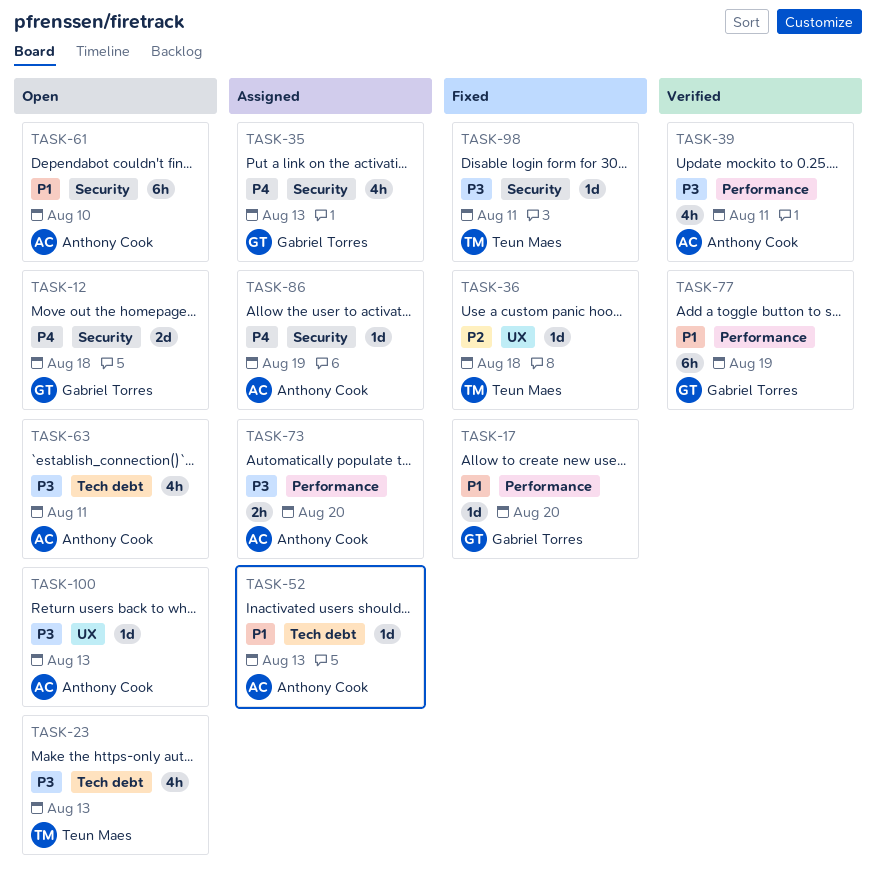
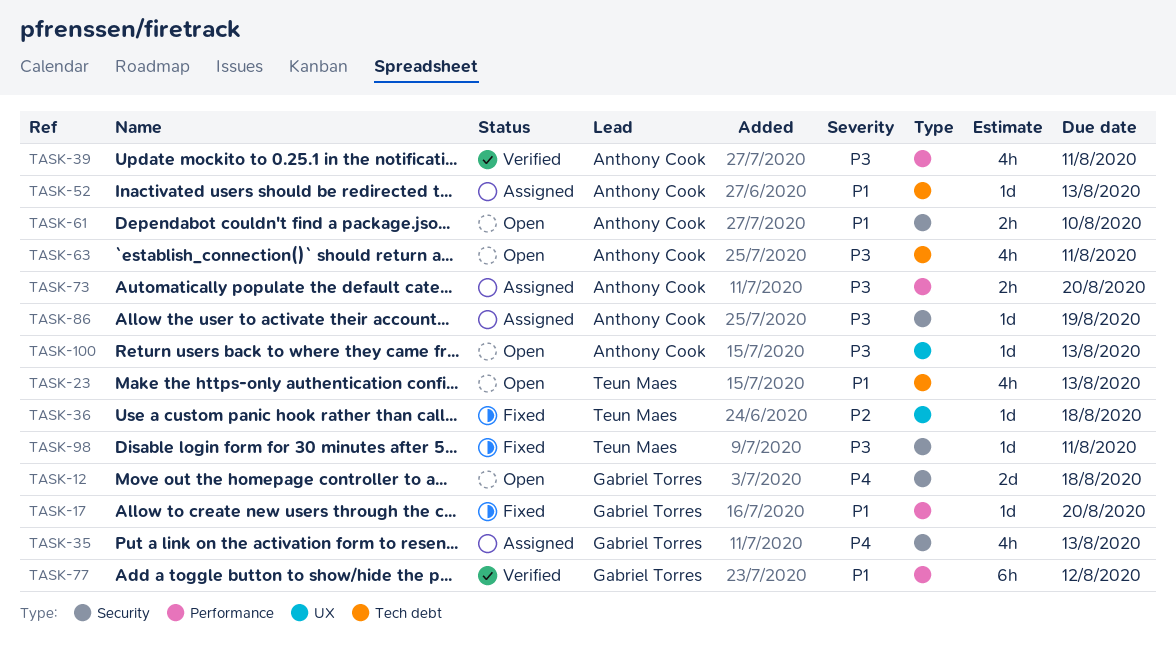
TASK-23, priority: P3 -> P1
TASK-61, estimate: 6h -> 2h
TASK-77, due: Aug 19 -> Aug 12
TASK-86, priority: P4 -> P3

